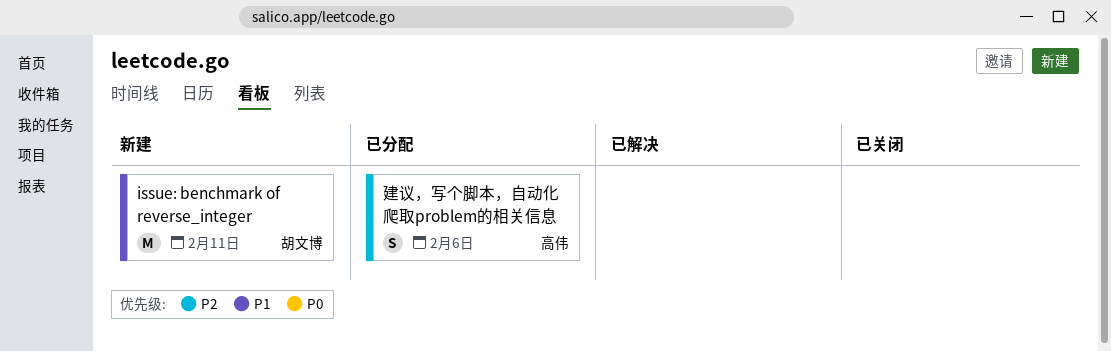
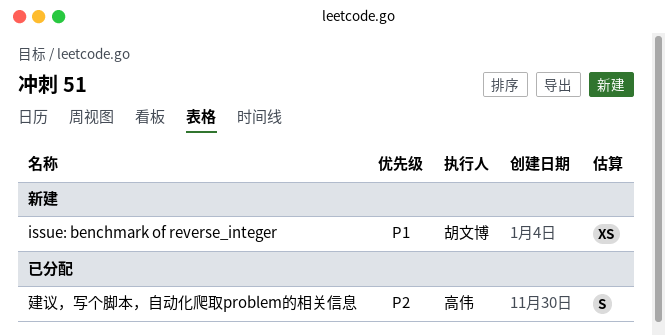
issue: benchmark of reverse_integer, estimate: M -> XS

